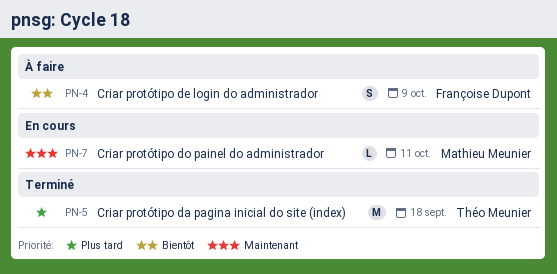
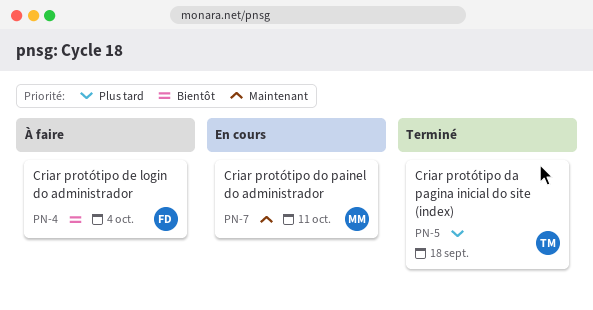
PN-4, due: Oct 9 -> Oct 4

